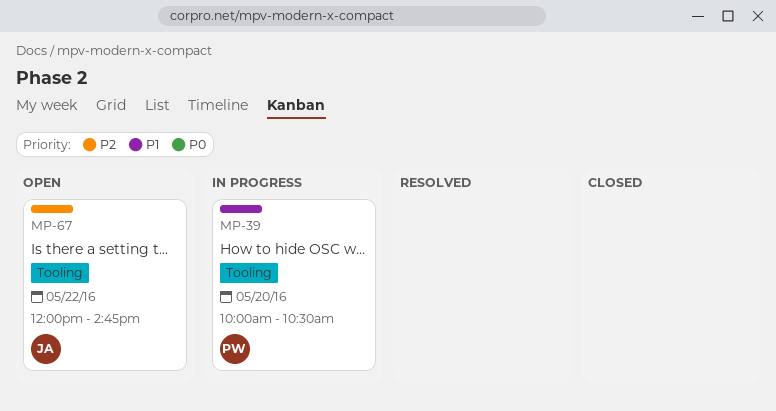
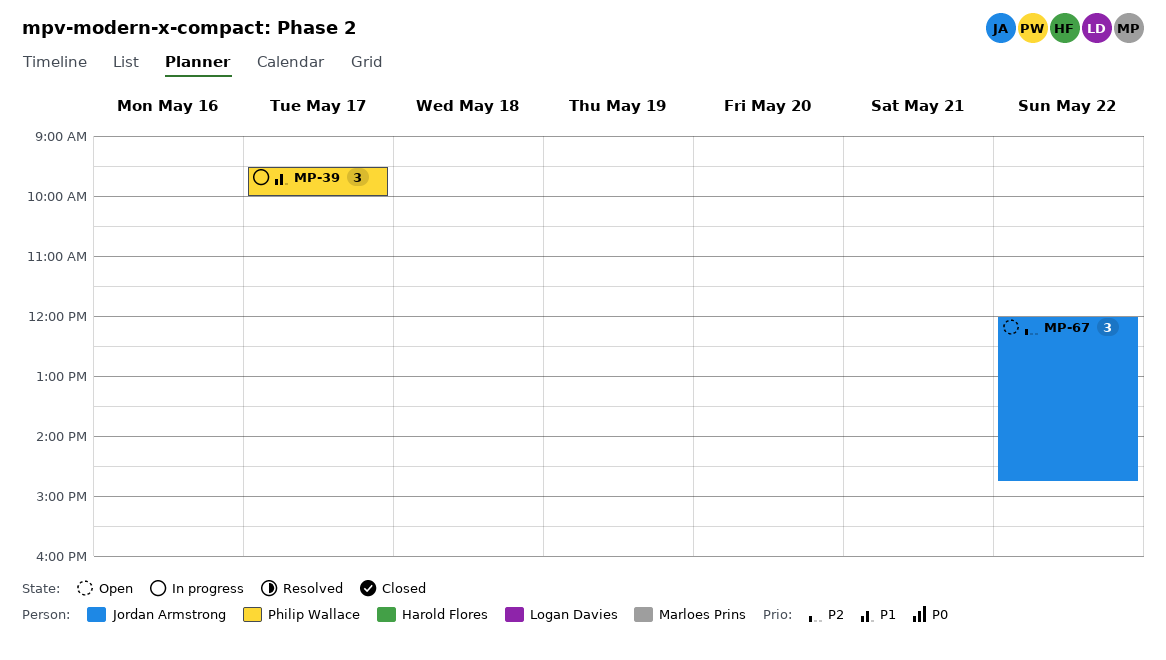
MP-39, day: May 20 -> May 17
MP-39, begins: 10:00 -> 09:30
MP-39, ends: 10:30 -> 10:00

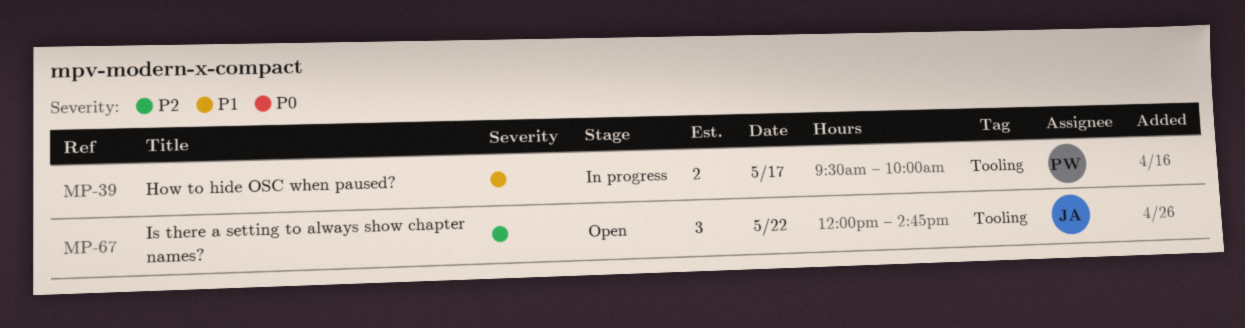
MP-39, estimate: 3 -> 2

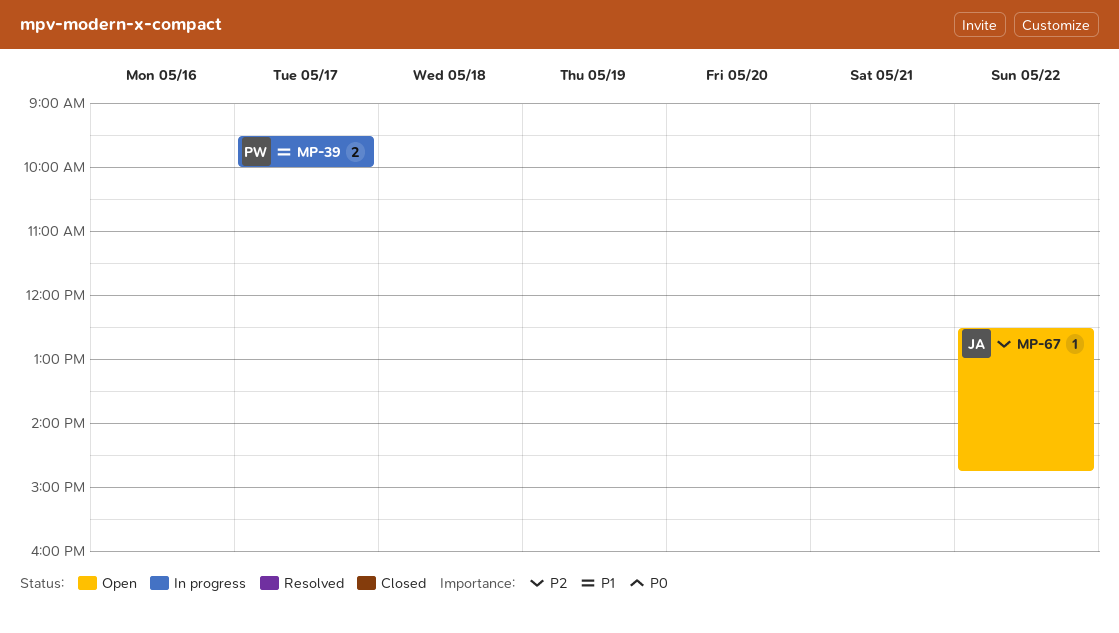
MP-67, estimate: 3 -> 1
MP-67, begins: 12:00 -> 12:30

